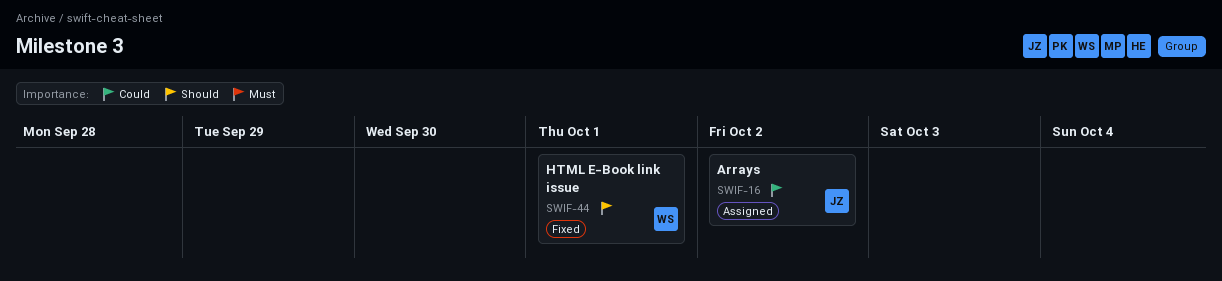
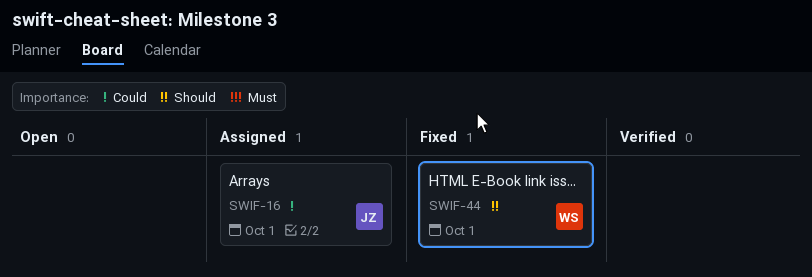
SWIF-16, due: Oct 2 -> Oct 1

